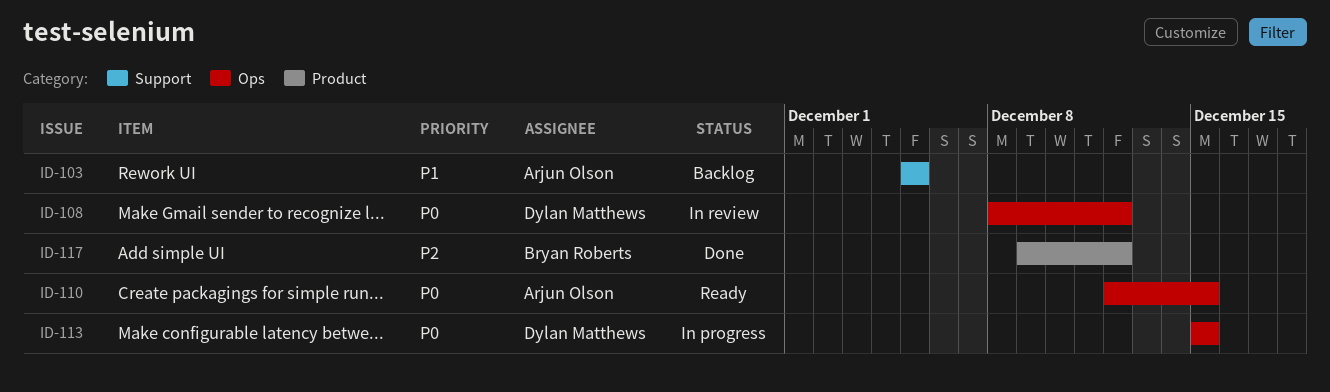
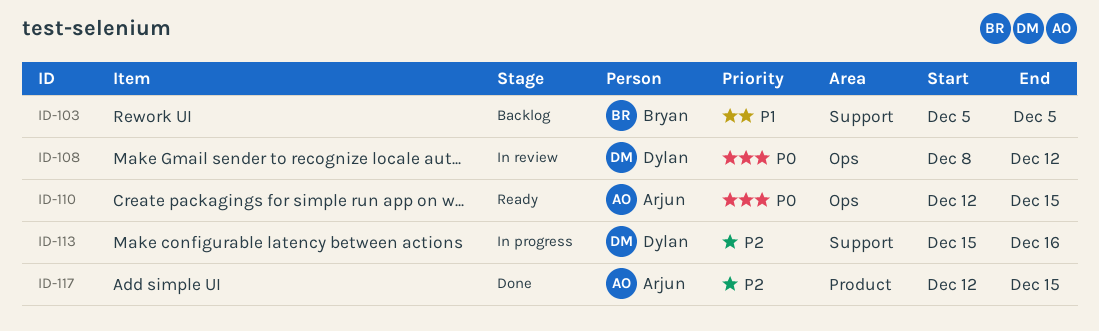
ID-103, owner: Arjun Olson -> Bryan Roberts
ID-113, priority: P0 -> P2
ID-113, label: Ops -> Support
ID-113, due: Dec 15 -> Dec 16
ID-117, owner: Bryan Roberts -> Arjun Olson
ID-117, start: Dec 9 -> Dec 12
ID-117, due: Dec 12 -> Dec 15

